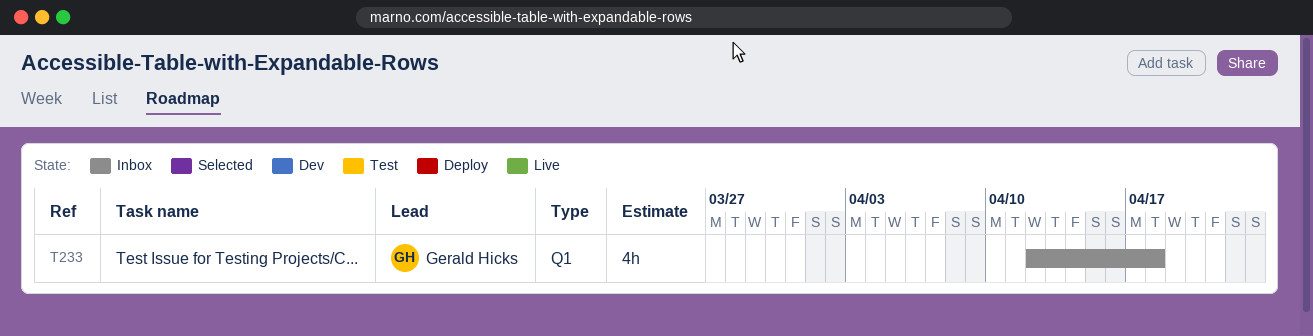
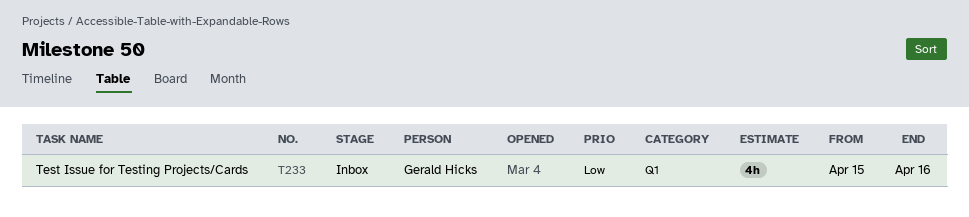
T233, start: Apr 12 -> Apr 15
T233, due: Apr 18 -> Apr 16

